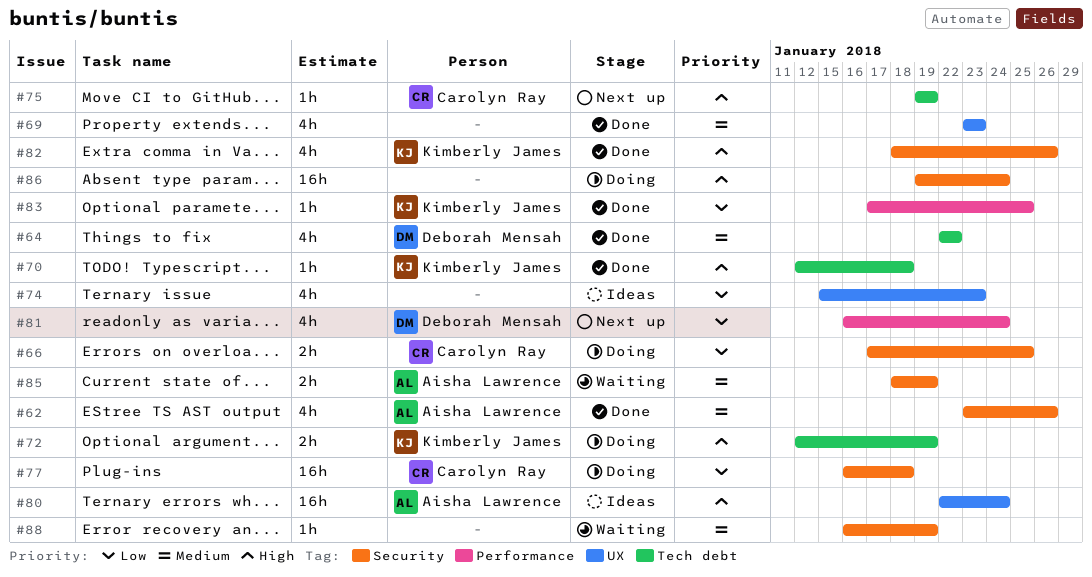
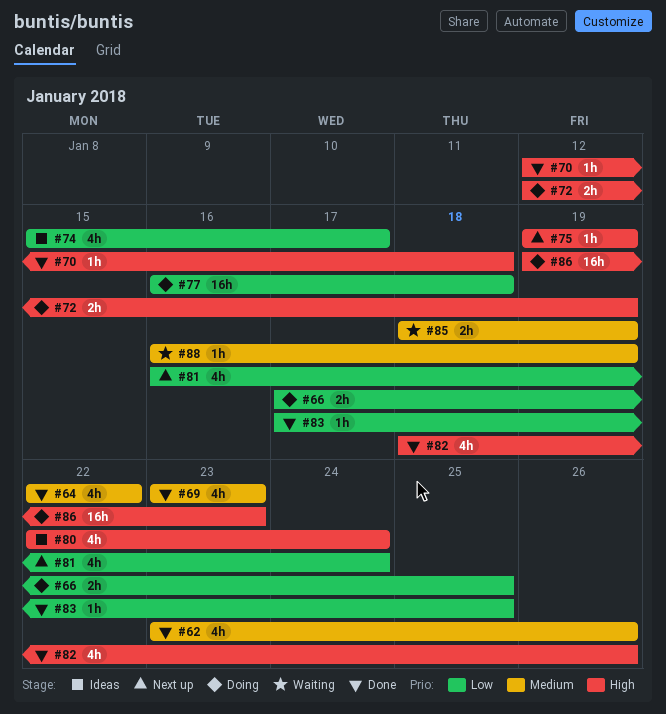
#74, due: Jan 23 -> Jan 17
#80, estimate: 16h -> 4h
#86, due: Jan 24 -> Jan 23

